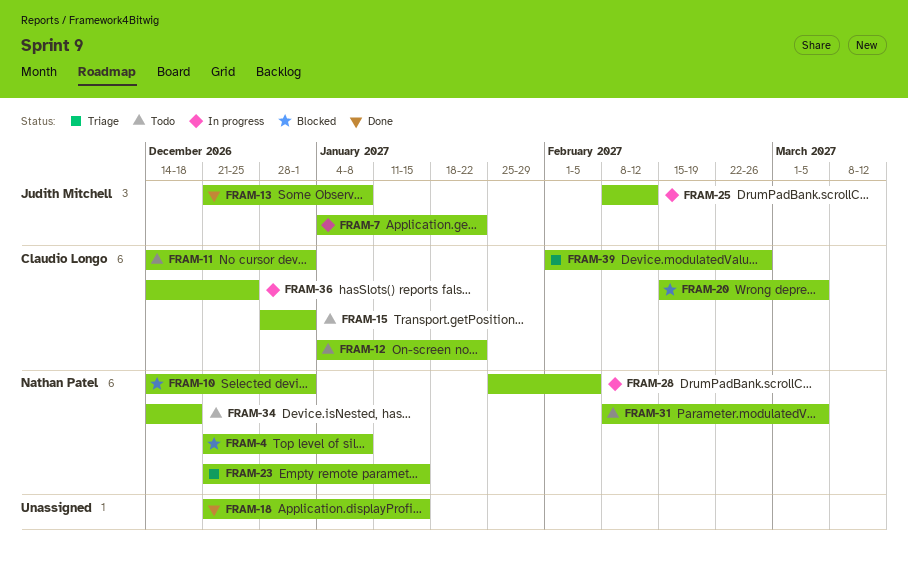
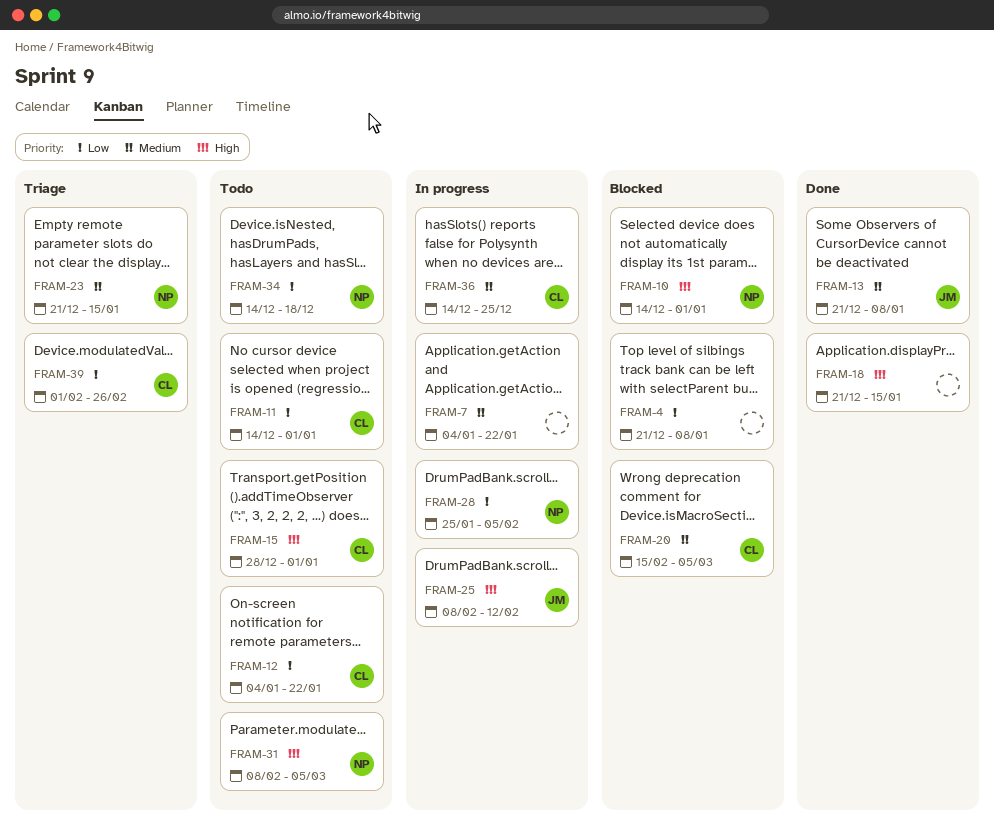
FRAM-4, owner: Nathan Patel -> none
FRAM-7, owner: Judith Mitchell -> none

